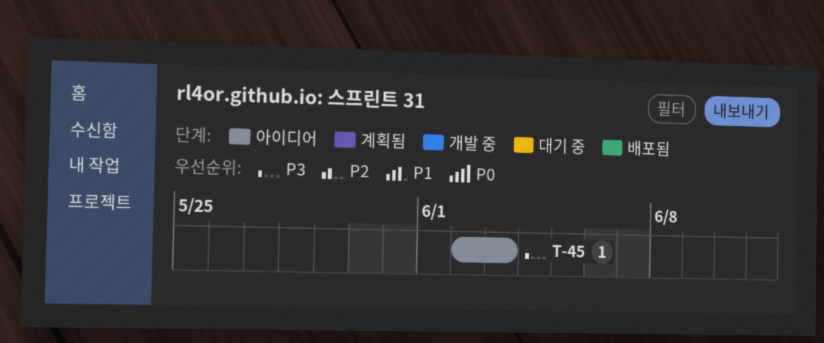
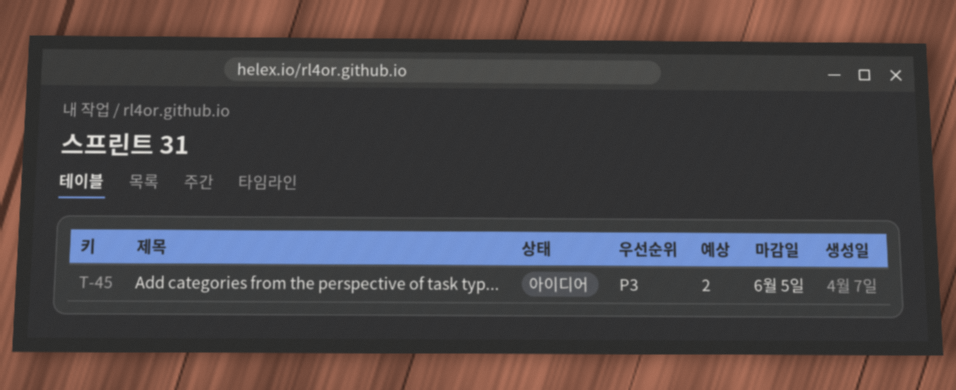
T-45, estimate: 1 -> 2
T-45, due: Jun 3 -> Jun 5

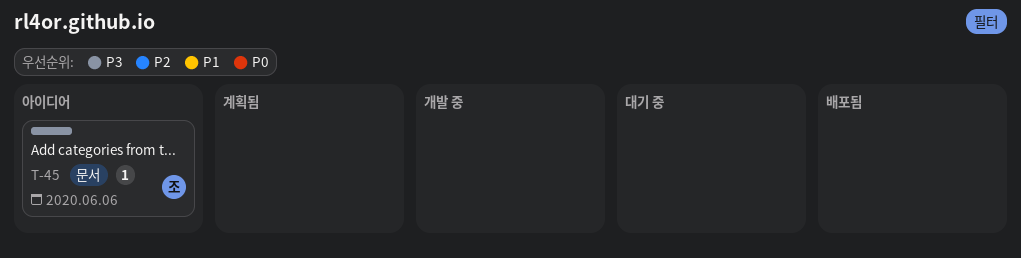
T-45, estimate: 2 -> 1
T-45, due: Jun 5 -> Jun 6

